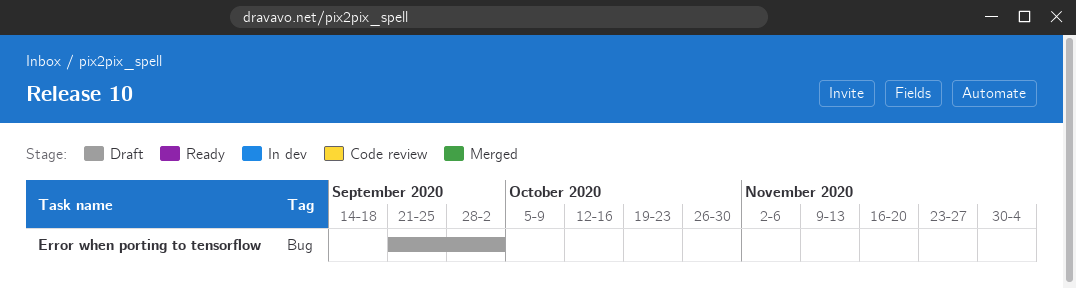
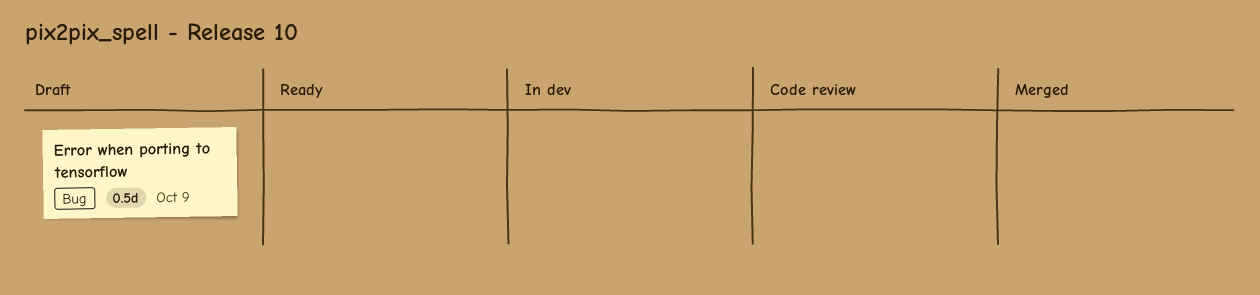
Error when porting to tensorflow, due: Oct 2 -> Oct 9

